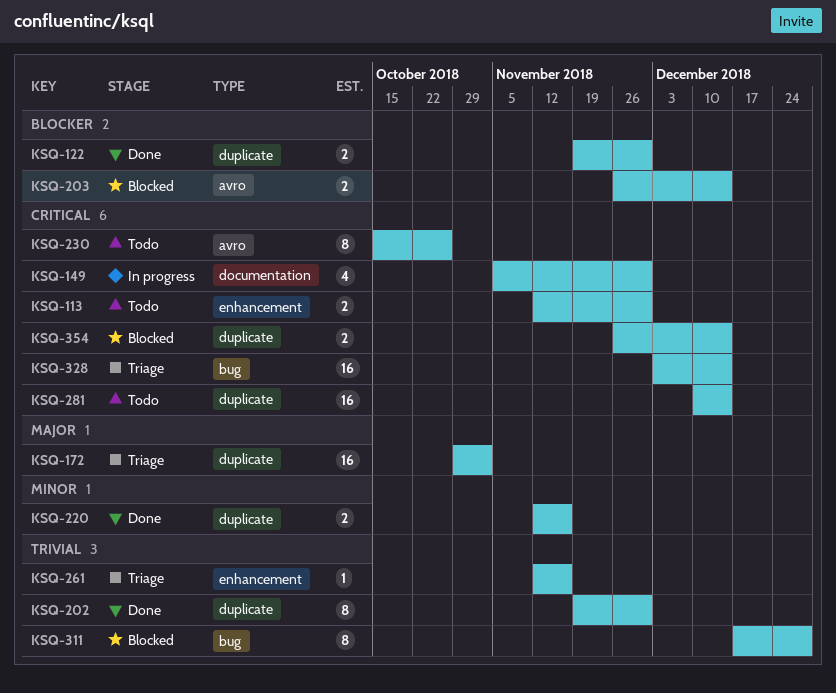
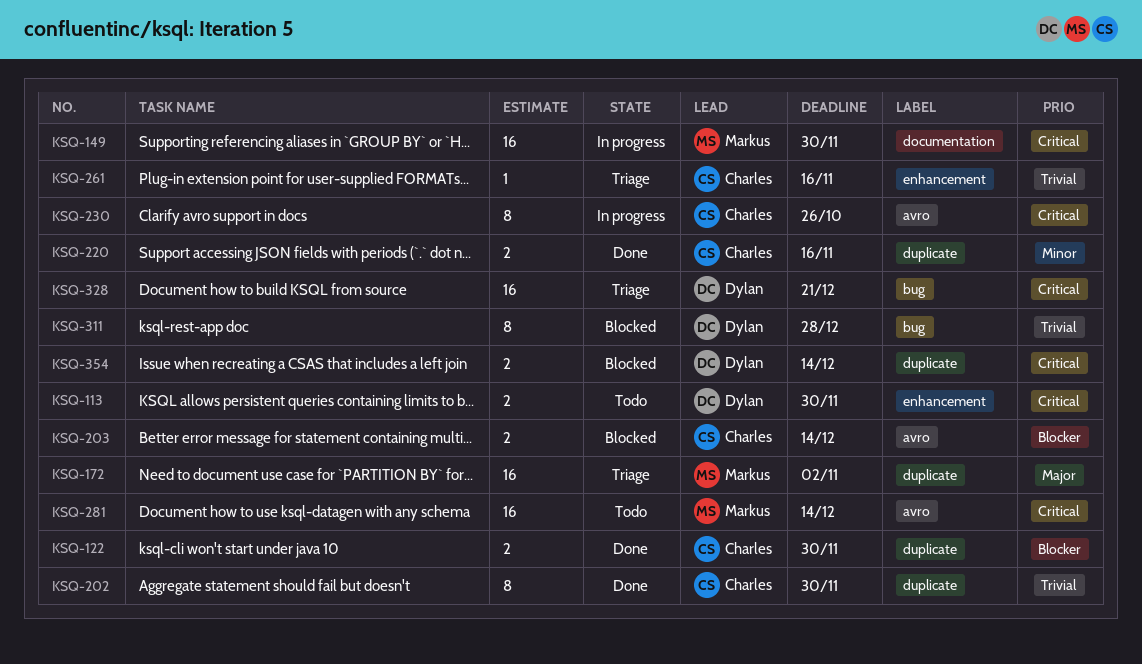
KSQ-149, estimate: 4 -> 16
KSQ-230, status: Todo -> In progress
KSQ-281, label: duplicate -> avro
KSQ-328, due: Dec 14 -> Dec 21

